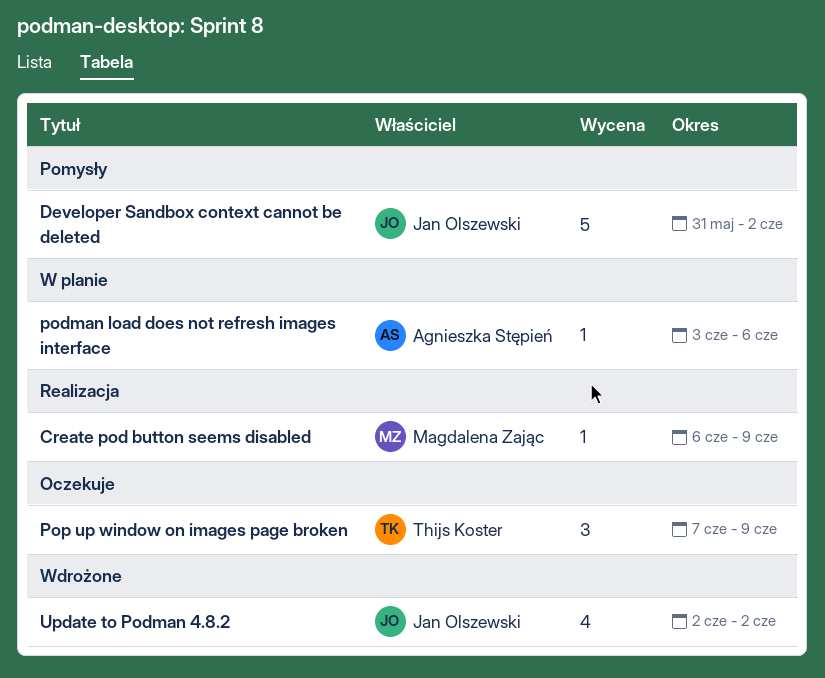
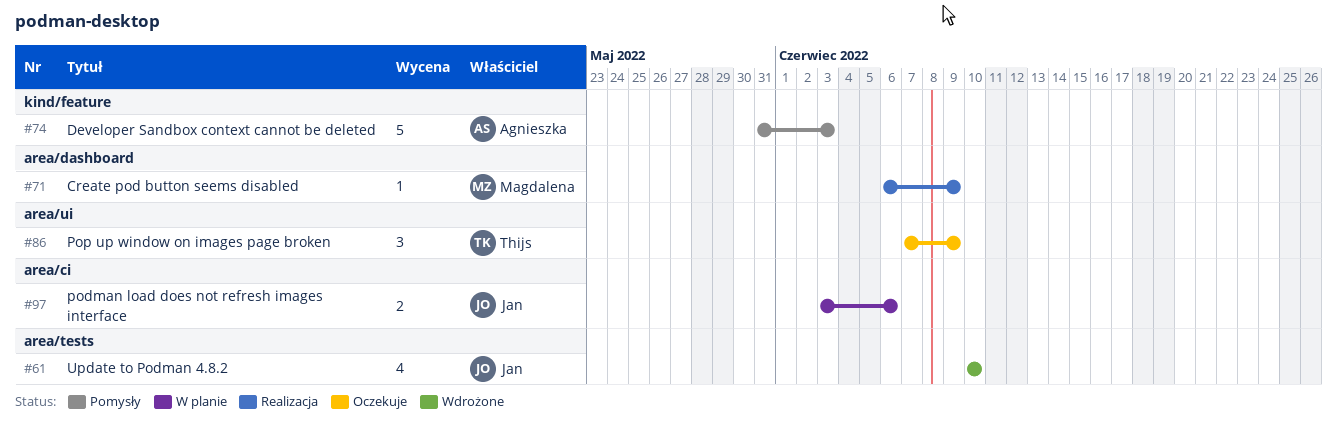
Developer Sandbox context cannot be deleted, owner: Jan Olszewski -> Agnieszka Stępień
Developer Sandbox context cannot be deleted, due: Jun 2 -> Jun 3
podman load does not refresh images interface, owner: Agnieszka Stępień -> Jan Olszewski
podman load does not refresh images interface, estimate: 1 -> 2
Update to Podman 4.8.2, start: Jun 2 -> Jun 10
Update to Podman 4.8.2, due: Jun 2 -> Jun 10

